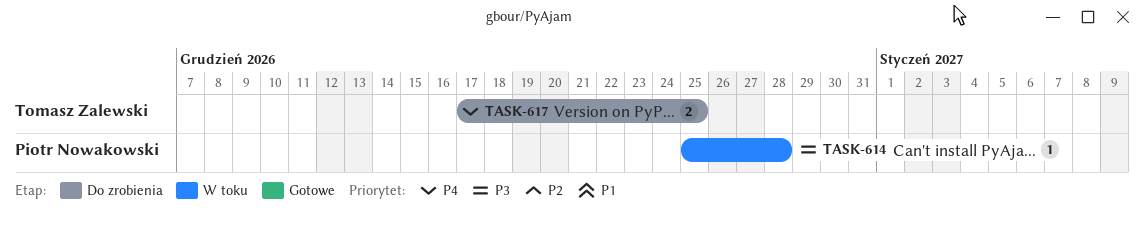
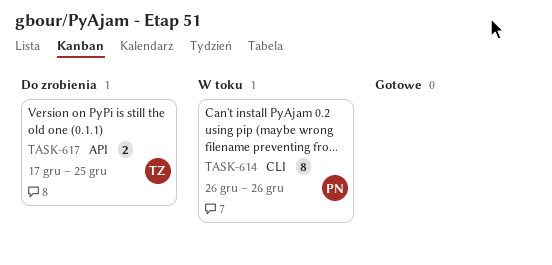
TASK-614, estimate: 1 -> 8
TASK-614, start: Dec 25 -> Dec 26
TASK-614, due: Dec 28 -> Dec 26

